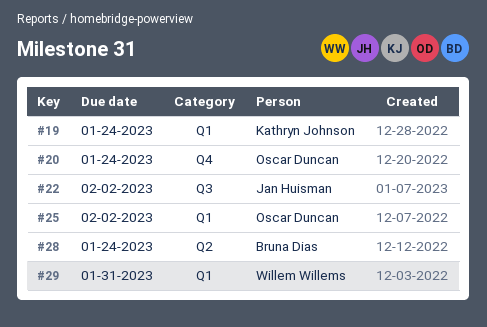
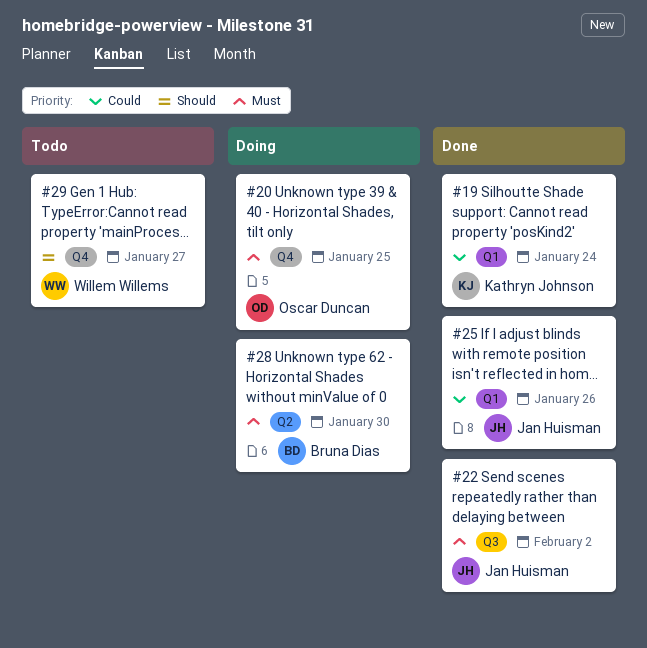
#20, due: Jan 24 -> Jan 25
#25, owner: Oscar Duncan -> Jan Huisman
#25, due: Feb 2 -> Jan 26
#28, due: Jan 24 -> Jan 30
#29, label: Q1 -> Q4
#29, due: Jan 31 -> Jan 27

